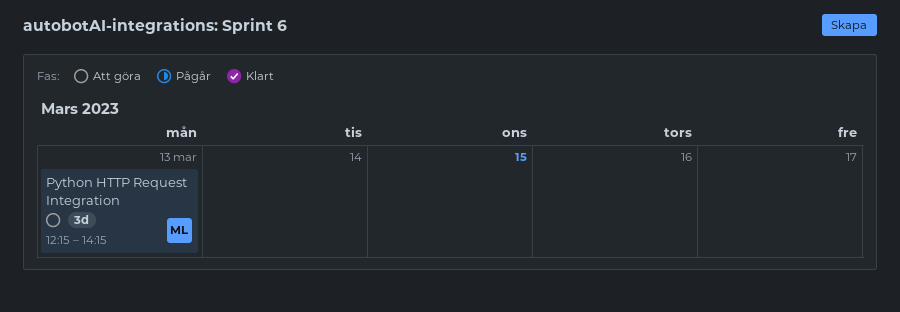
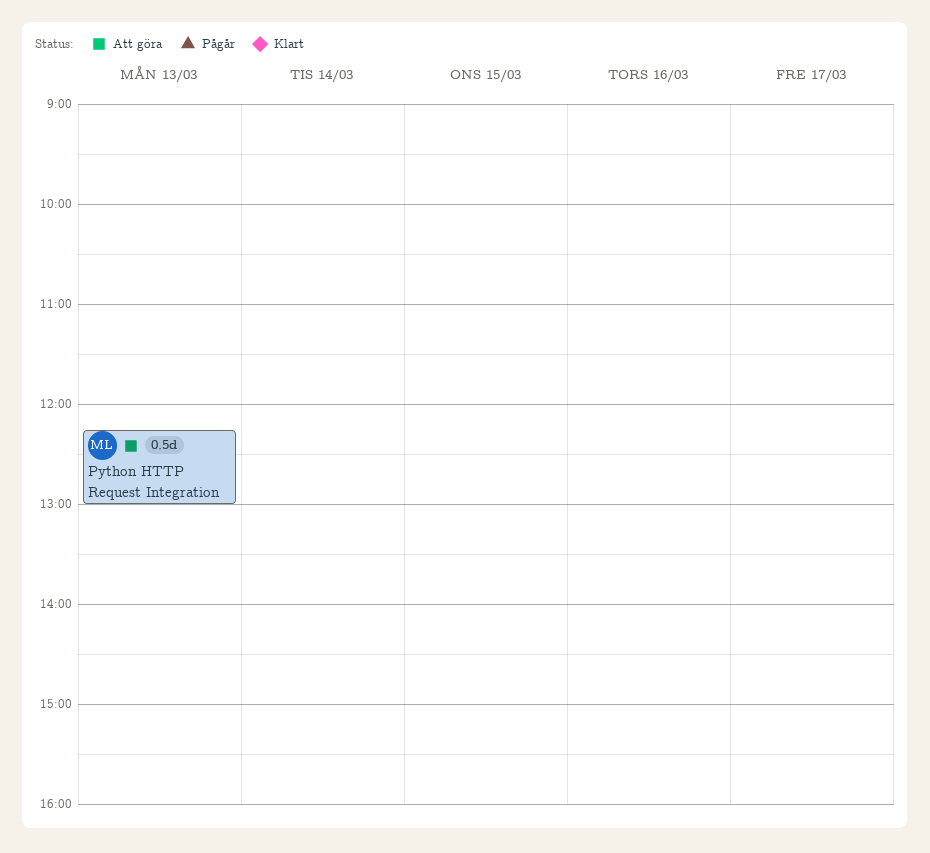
Python HTTP Request Integration, estimate: 3d -> 0.5d
Python HTTP Request Integration, ends: 14:15 -> 13:00

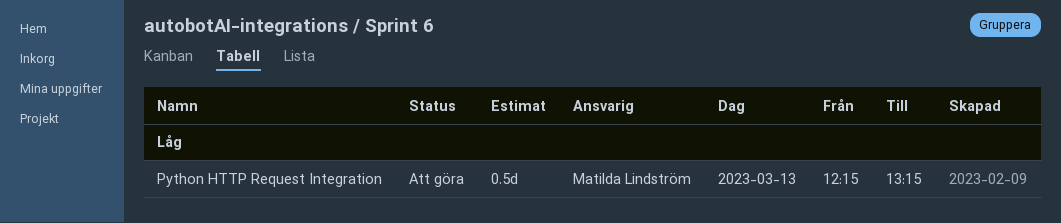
Python HTTP Request Integration, ends: 13:00 -> 13:15

